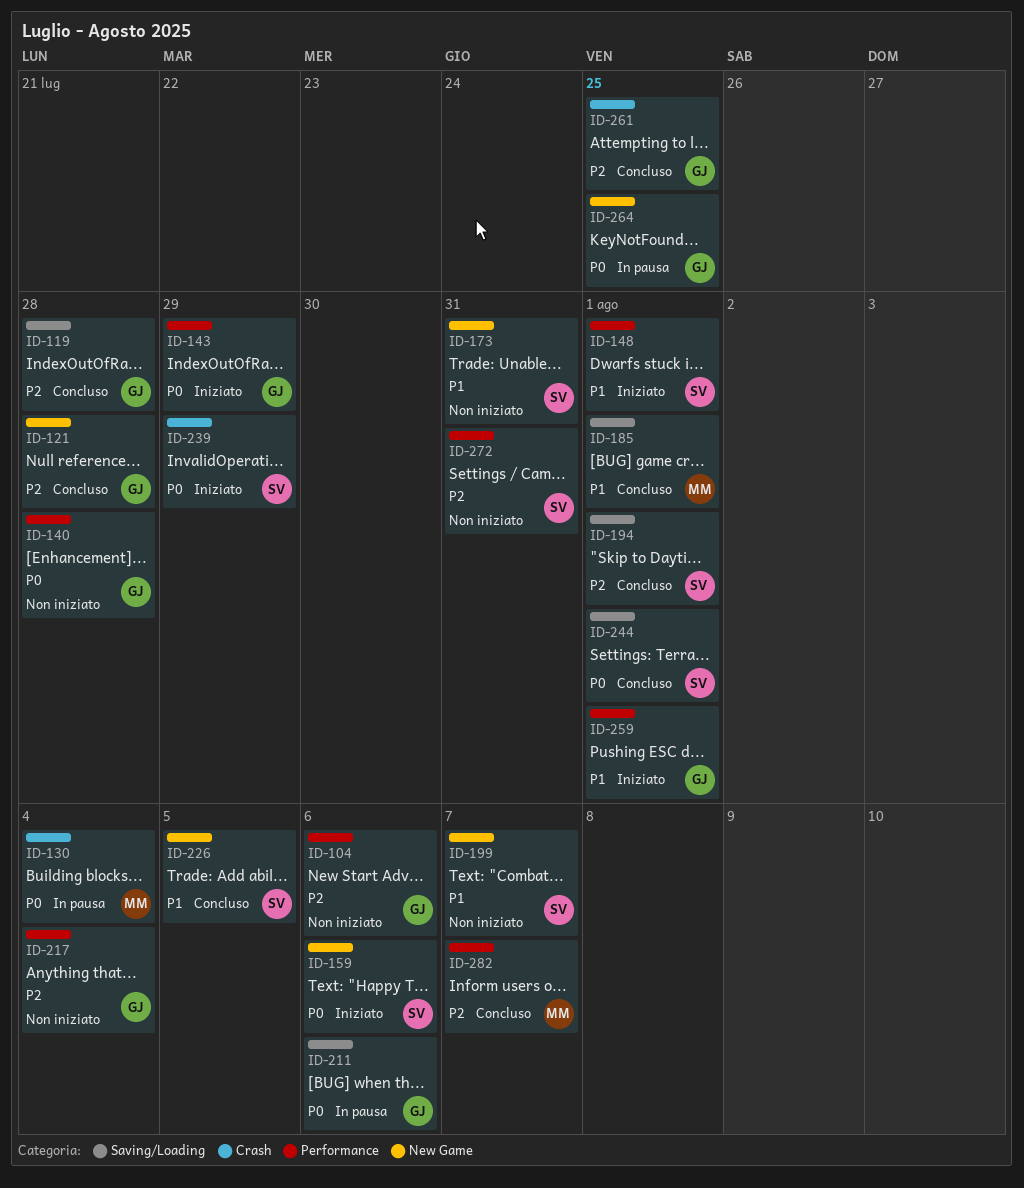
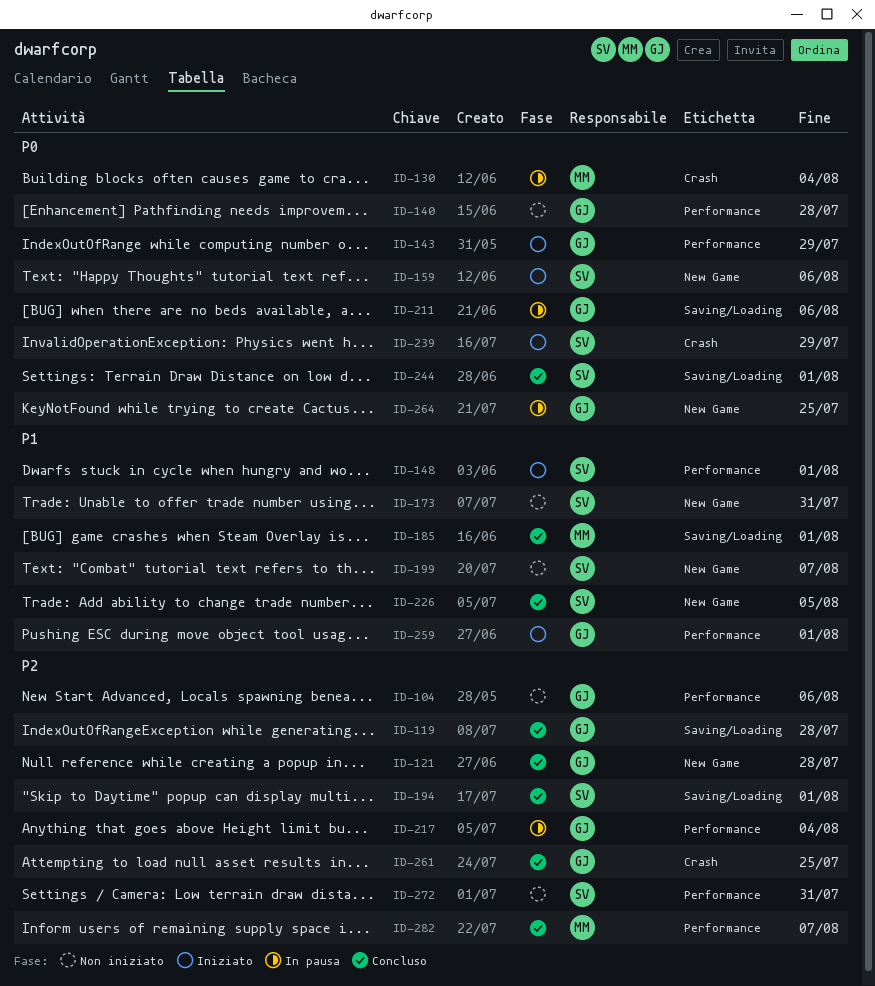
ID-217, status: Non iniziato -> In pausa

